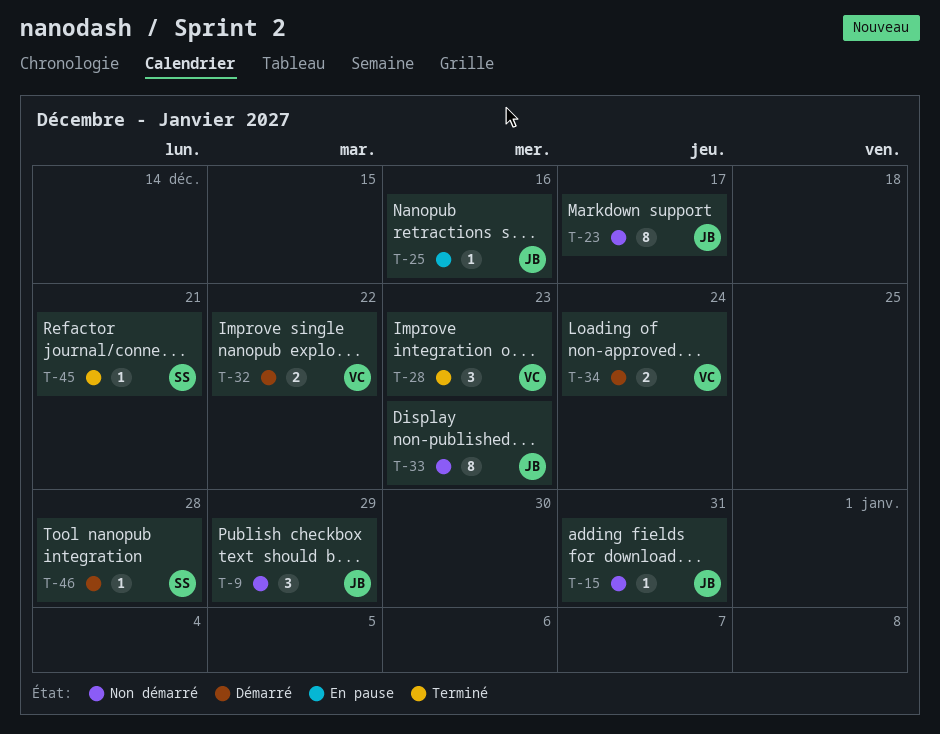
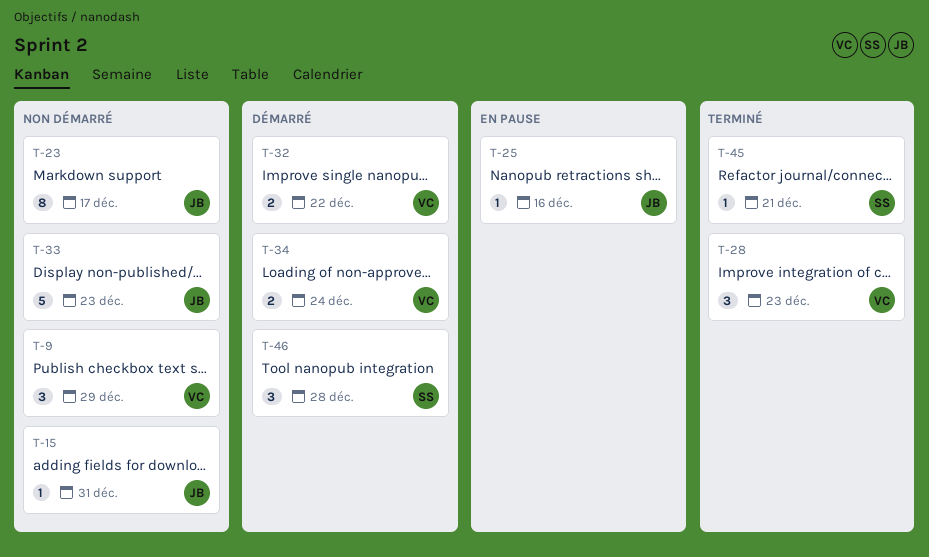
T-9, owner: JB -> VC
T-33, estimate: 8 -> 5
T-46, estimate: 1 -> 3

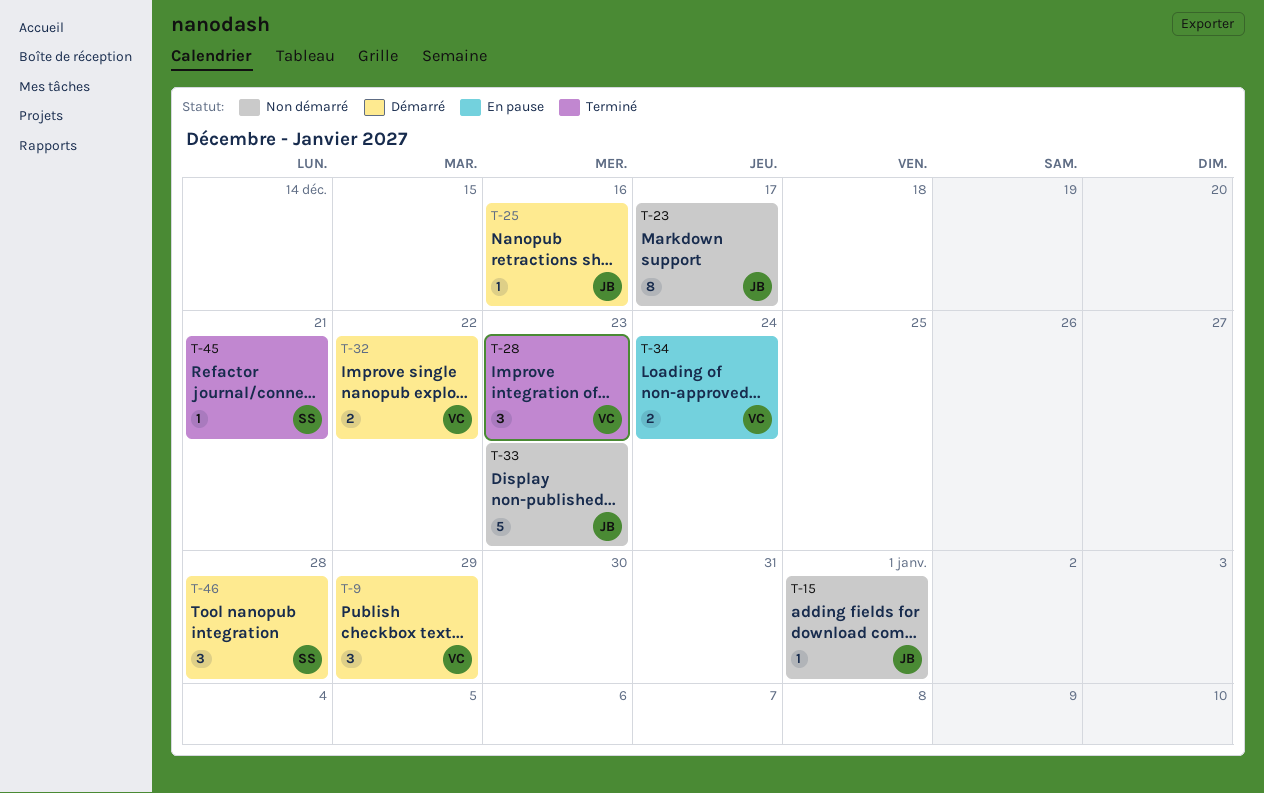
T-9, status: Non démarré -> Démarré
T-15, due: Dec 31 -> Jan 1
T-25, status: En pause -> Démarré
T-34, status: Démarré -> En pause

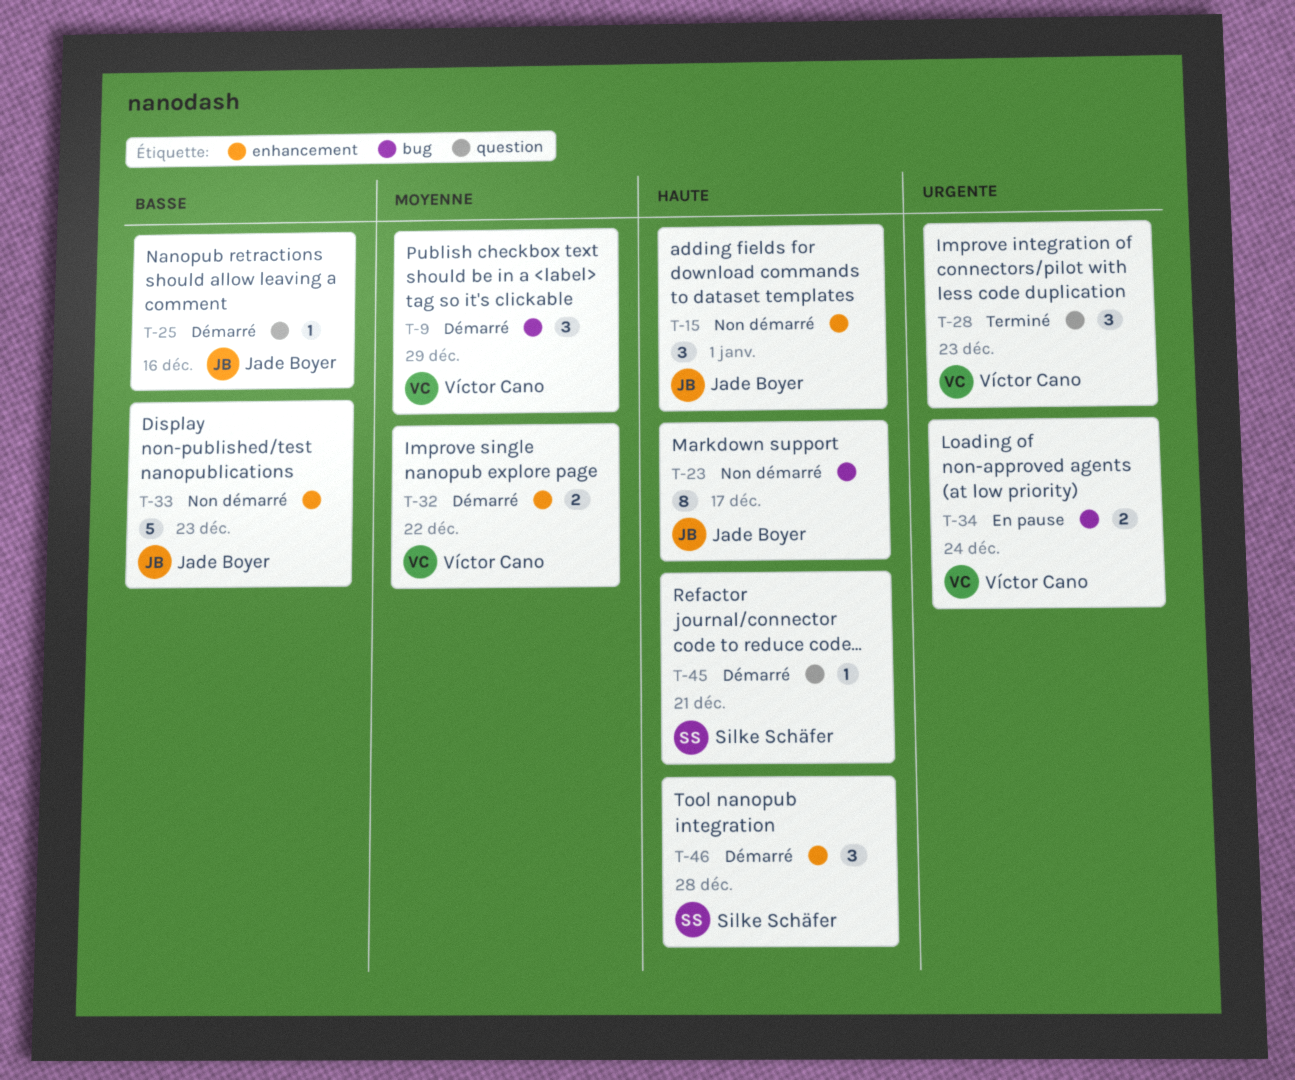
T-15, estimate: 1 -> 3
T-45, status: Terminé -> Démarré

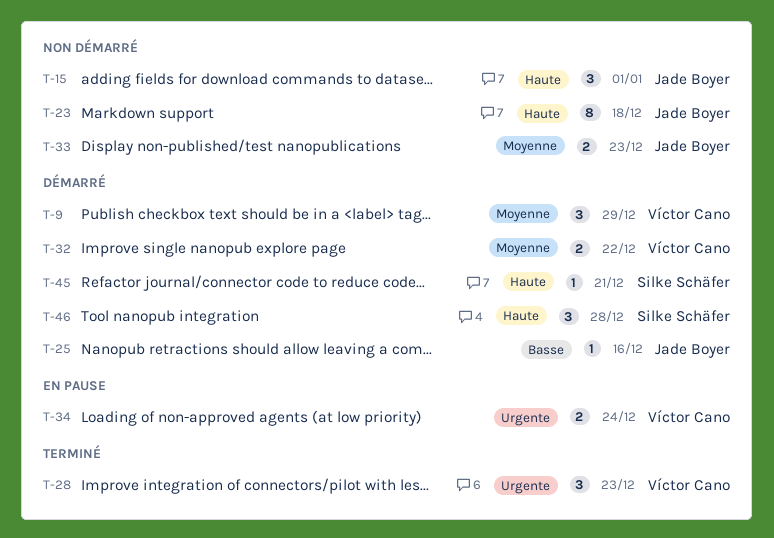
T-23, due: Dec 17 -> Dec 18
T-33, priority: Basse -> Moyenne
T-33, estimate: 5 -> 2

